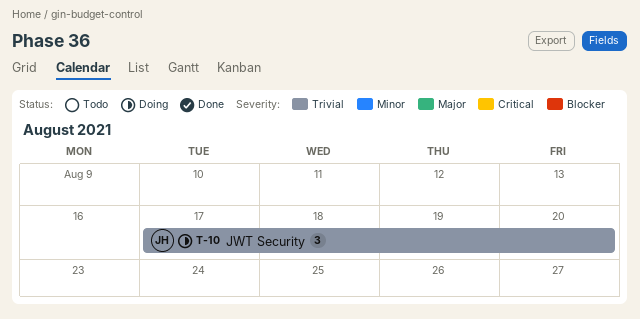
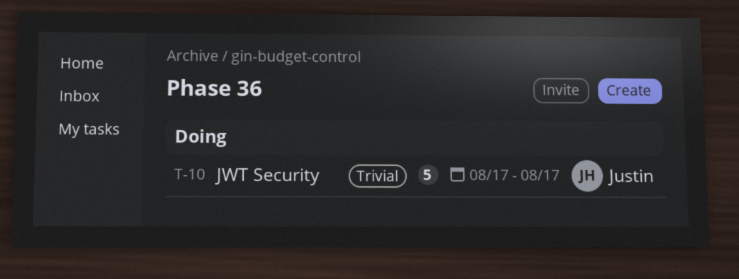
T-10, estimate: 3 -> 5
T-10, due: Aug 20 -> Aug 17

